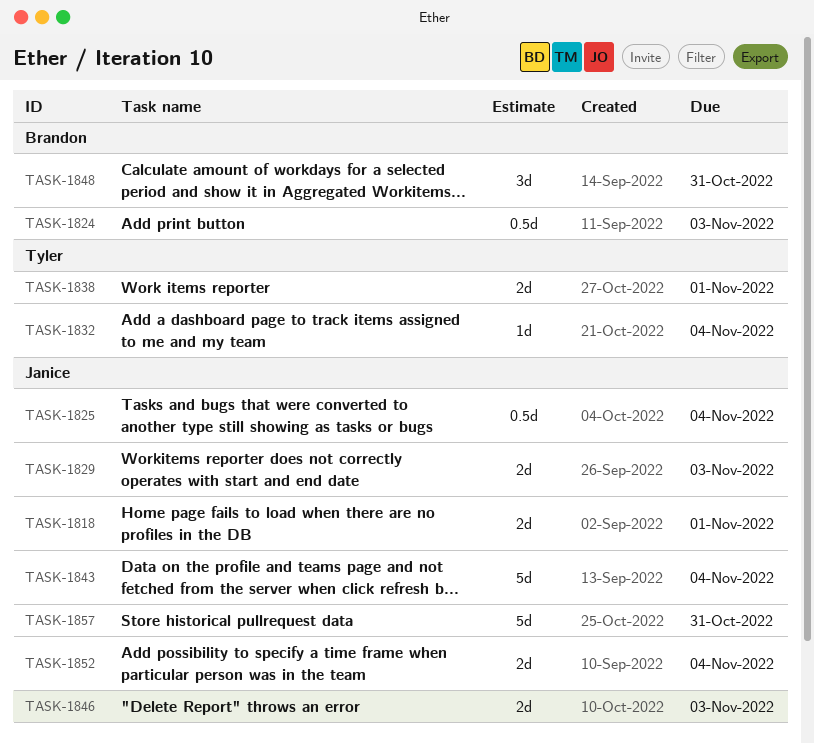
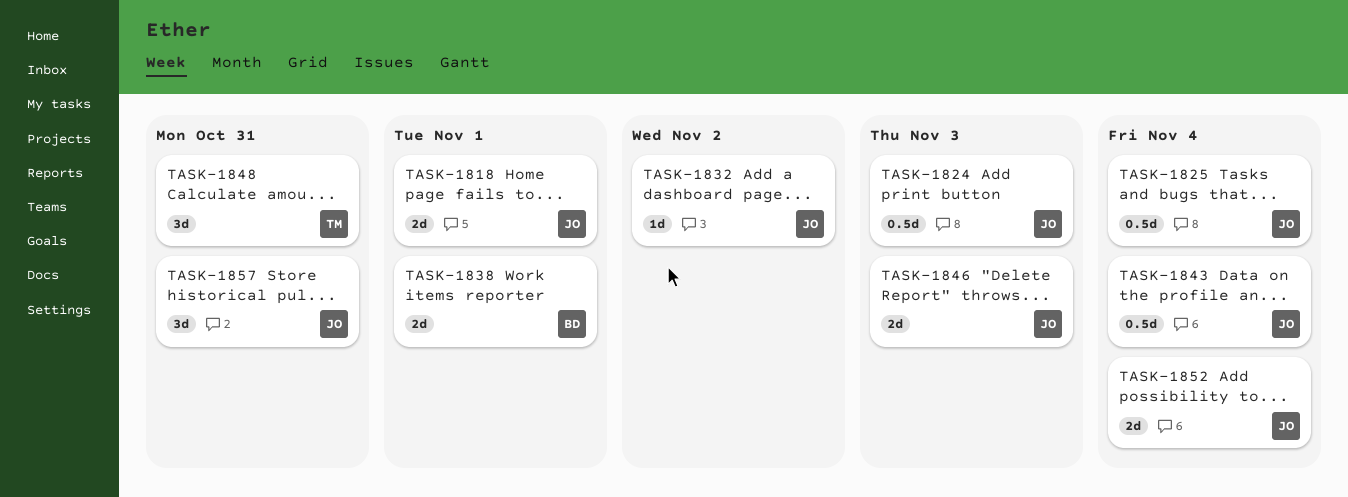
TASK-1824, owner: Brandon -> Janice
TASK-1829: present -> none
TASK-1832, owner: Tyler -> Janice
TASK-1832, due: Nov 4 -> Nov 2
TASK-1838, owner: Tyler -> Brandon
TASK-1843, estimate: 5d -> 0.5d
TASK-1848, owner: Brandon -> Tyler
TASK-1857, estimate: 5d -> 3d

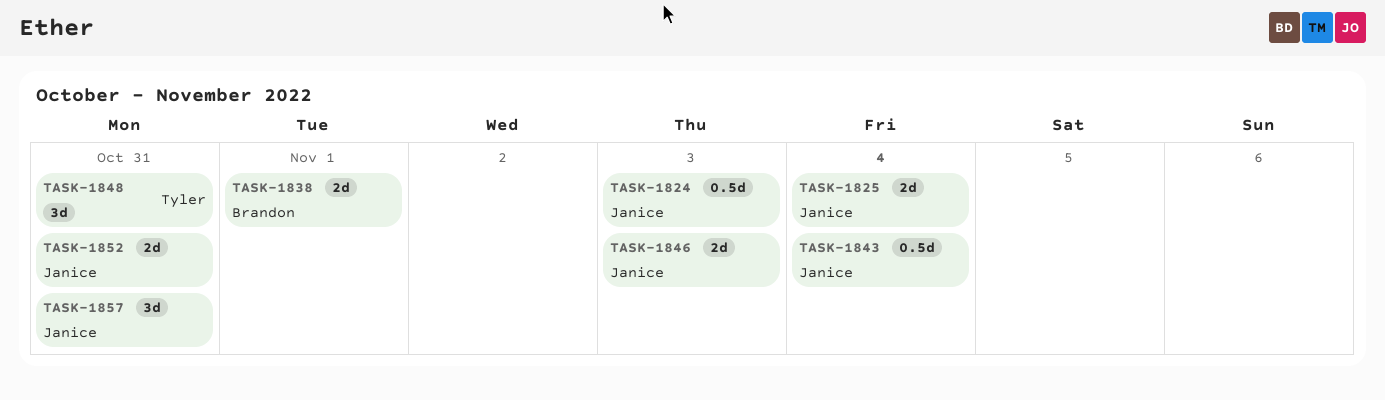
TASK-1818: present -> none
TASK-1825, estimate: 0.5d -> 2d
TASK-1832: present -> none
TASK-1852, due: Nov 4 -> Oct 31

